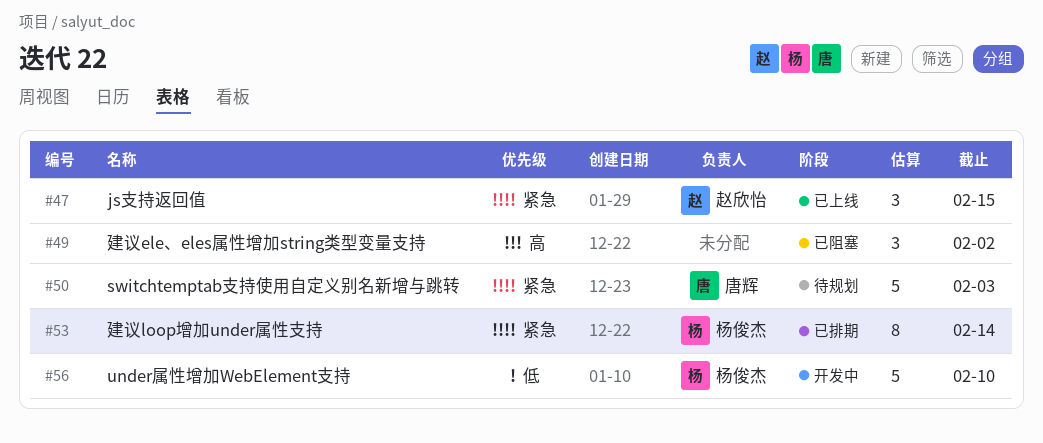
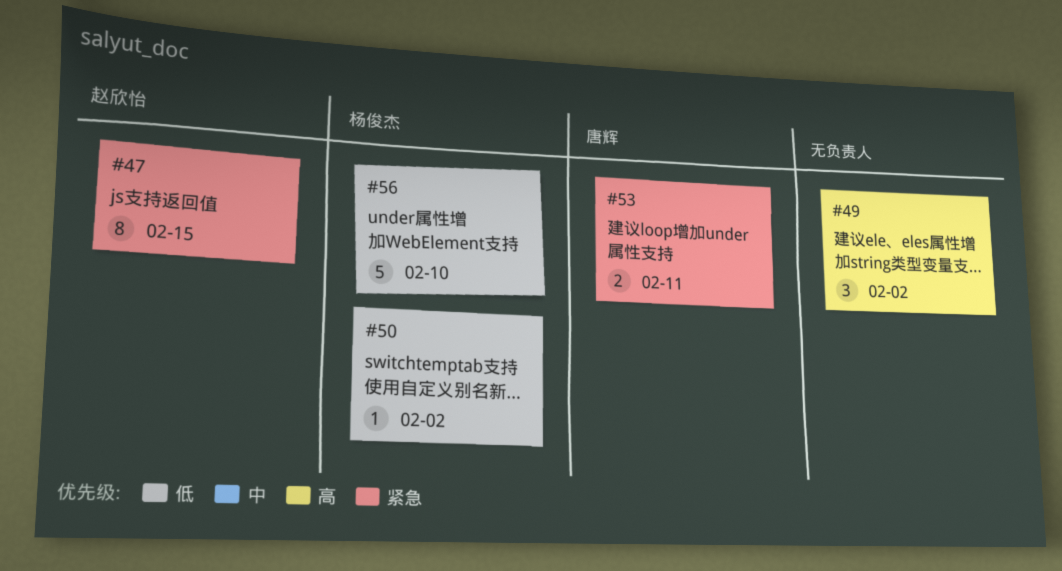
#47, estimate: 3 -> 8
#50, owner: 唐辉 -> 杨俊杰
#50, priority: 紧急 -> 低
#50, estimate: 5 -> 1
#50, due: Feb 3 -> Feb 2
#53, owner: 杨俊杰 -> 唐辉
#53, estimate: 8 -> 2
#53, due: Feb 14 -> Feb 11

